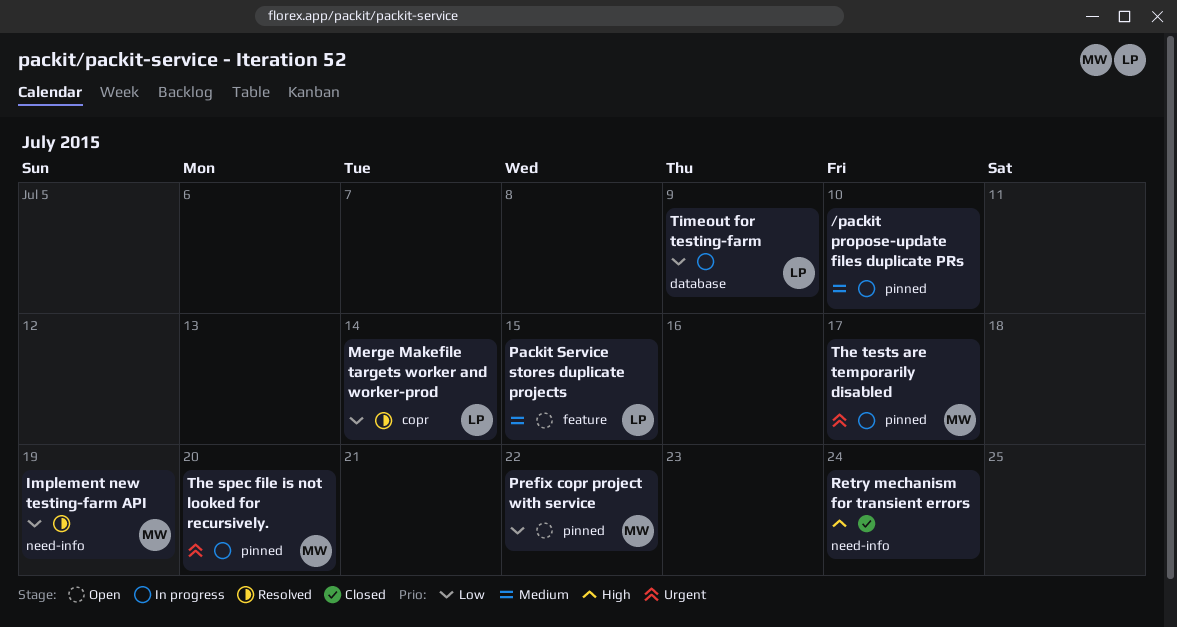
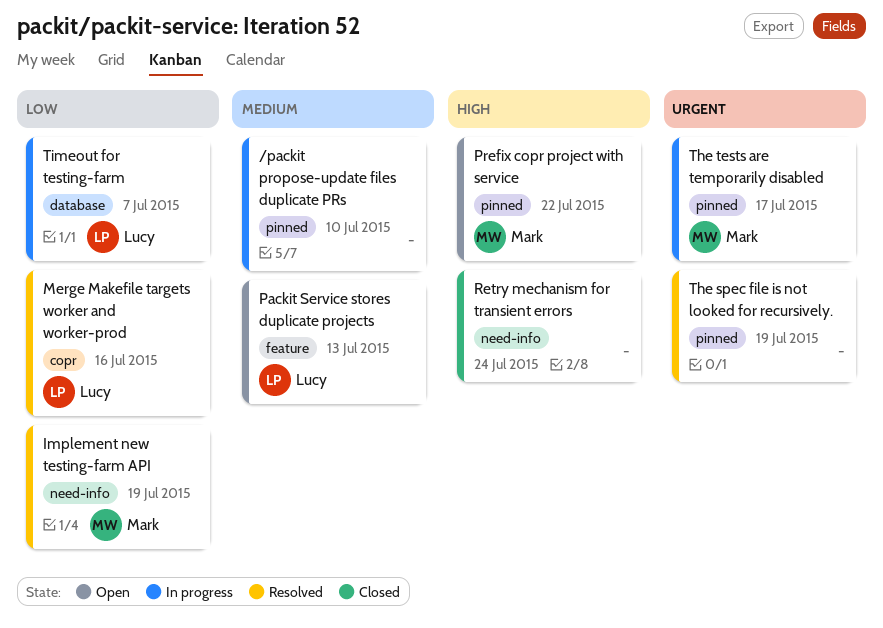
Merge Makefile targets worker and worker-prod, due: Jul 14 -> Jul 16
Packit Service stores duplicate projects, due: Jul 15 -> Jul 13
Prefix copr project with service, priority: Low -> High
The spec file is not looked for recursively., status: In progress -> Resolved
The spec file is not looked for recursively., owner: Mark -> none
The spec file is not looked for recursively., due: Jul 20 -> Jul 19
Timeout for testing-farm, due: Jul 9 -> Jul 7

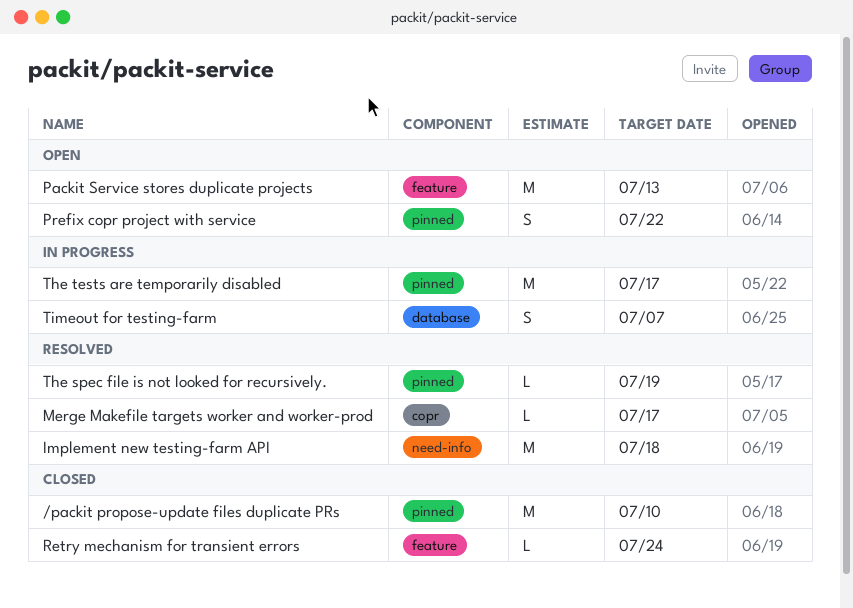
/packit propose-update files duplicate PRs, status: In progress -> Closed
Implement new testing-farm API, due: Jul 19 -> Jul 18
Merge Makefile targets worker and worker-prod, due: Jul 16 -> Jul 17
Retry mechanism for transient errors, label: need-info -> feature

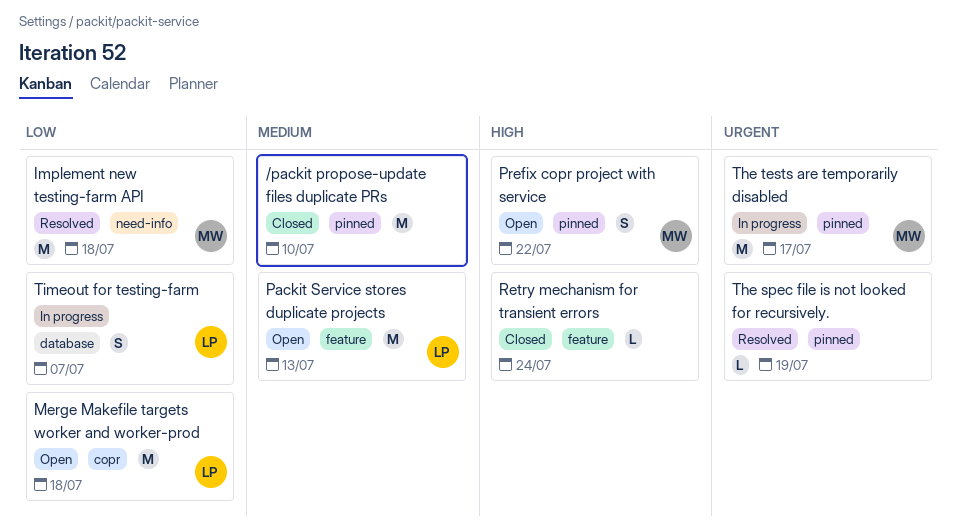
Merge Makefile targets worker and worker-prod, status: Resolved -> Open
Merge Makefile targets worker and worker-prod, estimate: L -> M
Merge Makefile targets worker and worker-prod, due: Jul 17 -> Jul 18

